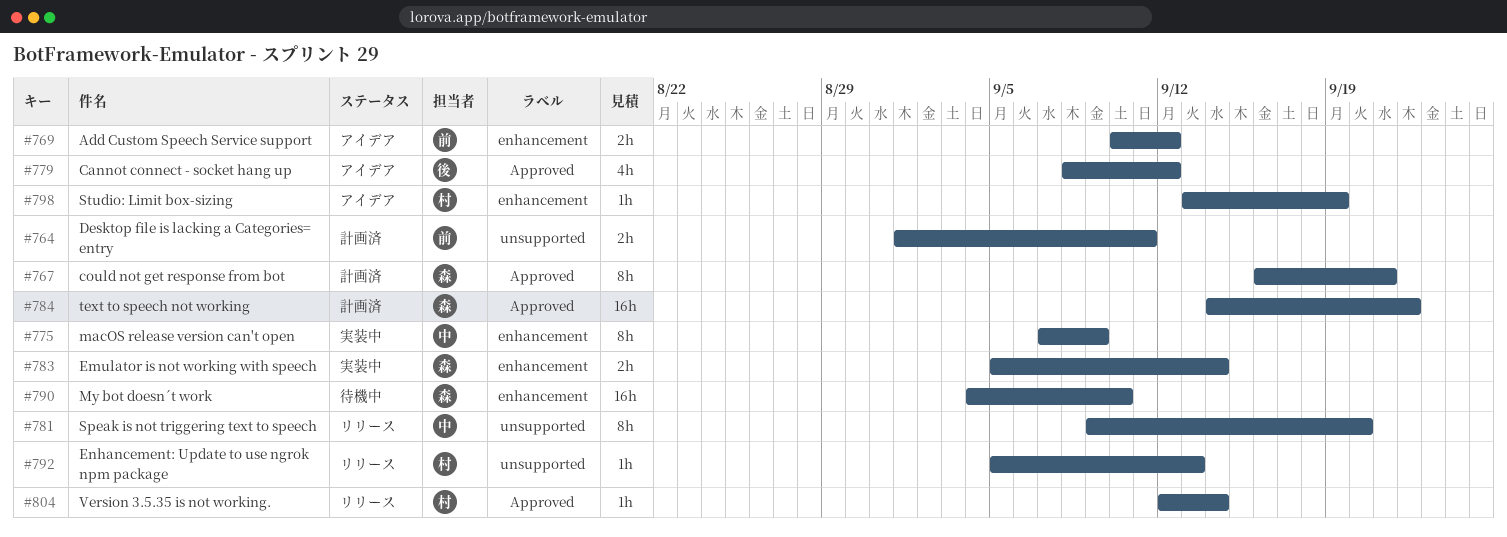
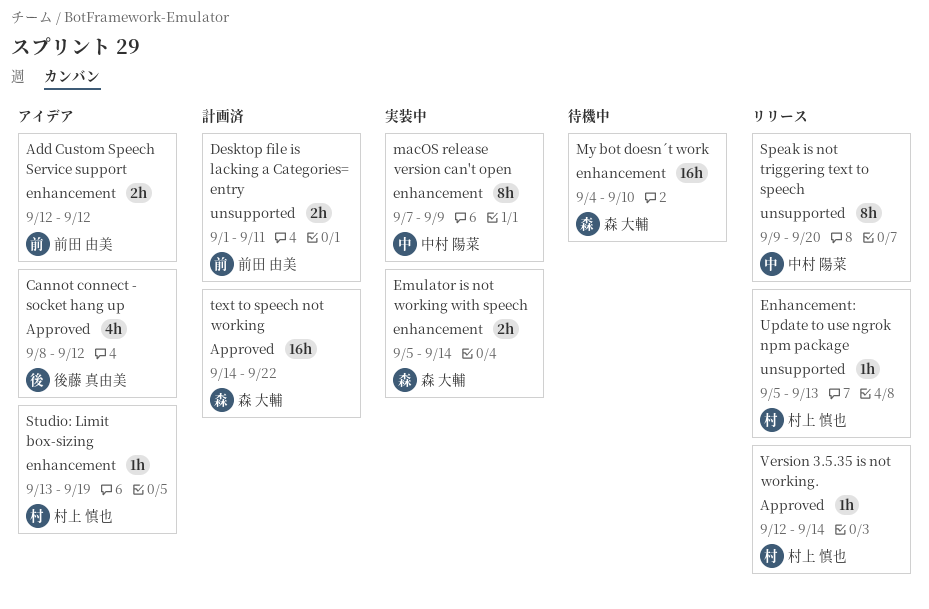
Add Custom Speech Service support, start: Sep 10 -> Sep 12
could not get response from bot: present -> none

